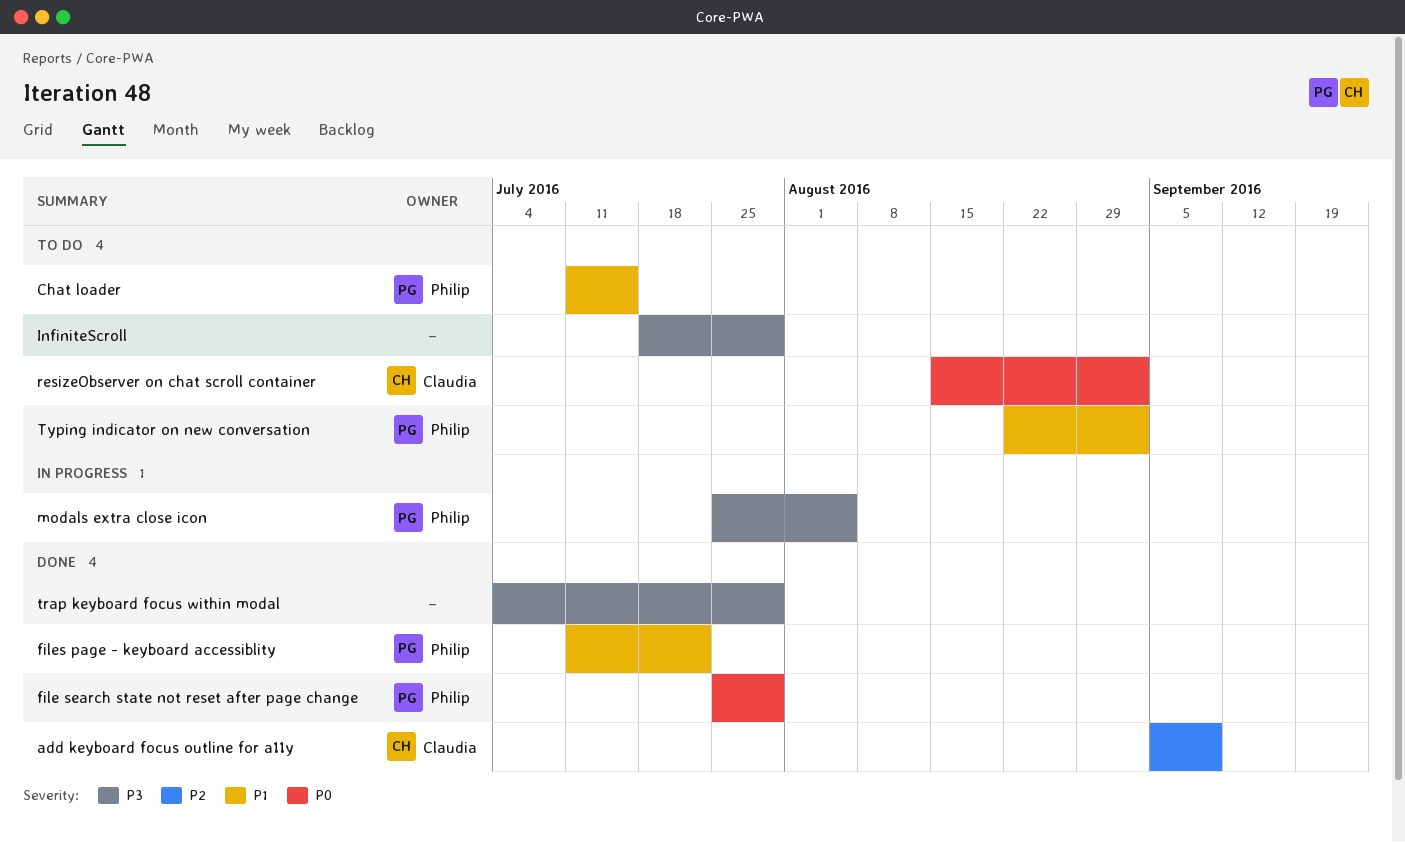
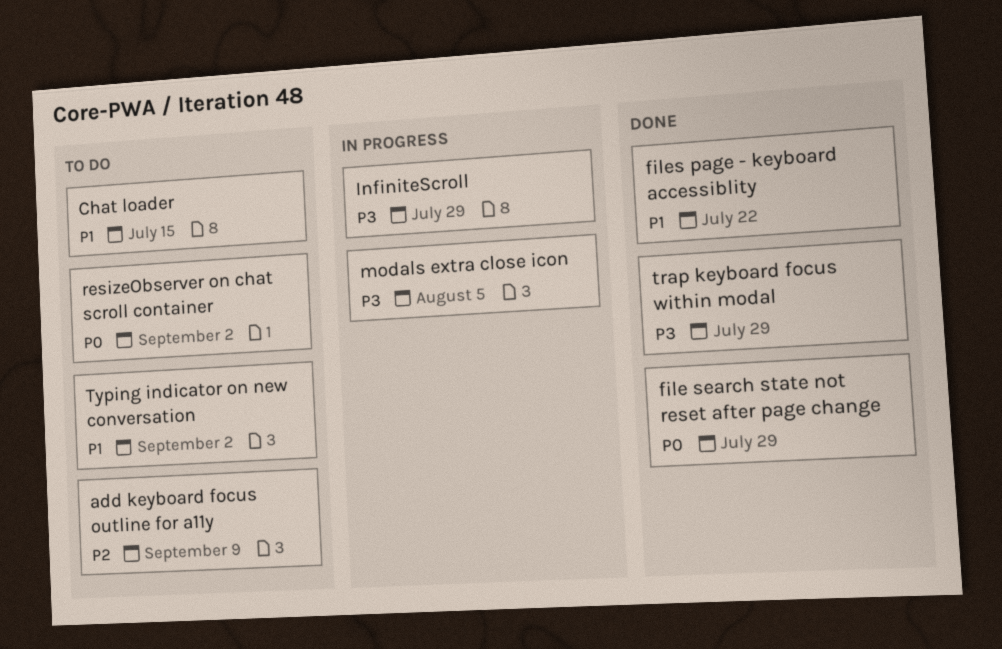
add keyboard focus outline for a11y, status: Done -> To do
InfiniteScroll, status: To do -> In progress

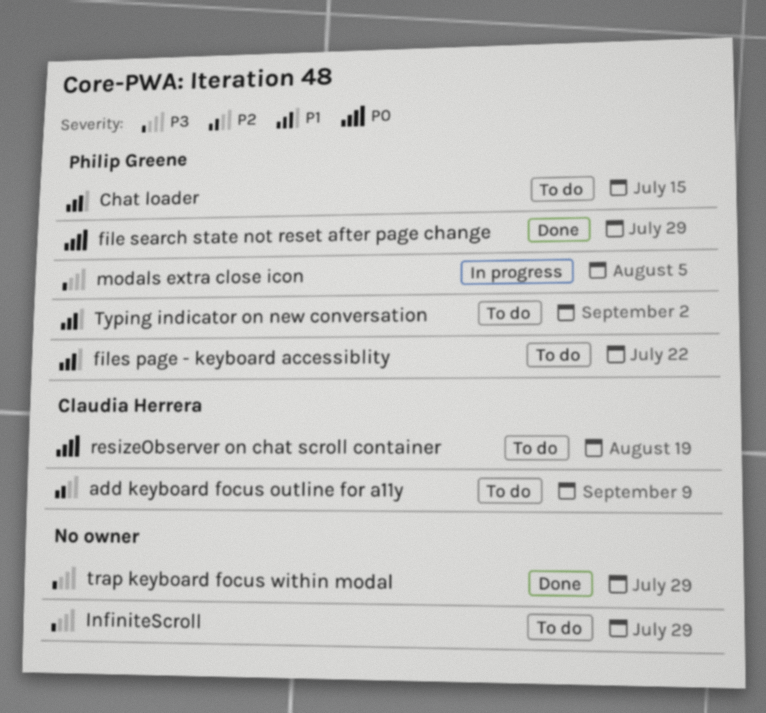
files page - keyboard accessiblity, status: Done -> To do
InfiniteScroll, status: In progress -> To do
resizeObserver on chat scroll container, due: Sep 2 -> Aug 19

